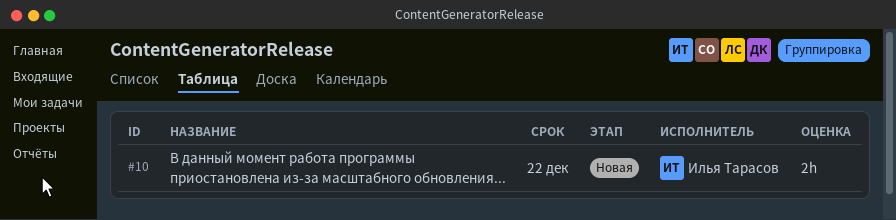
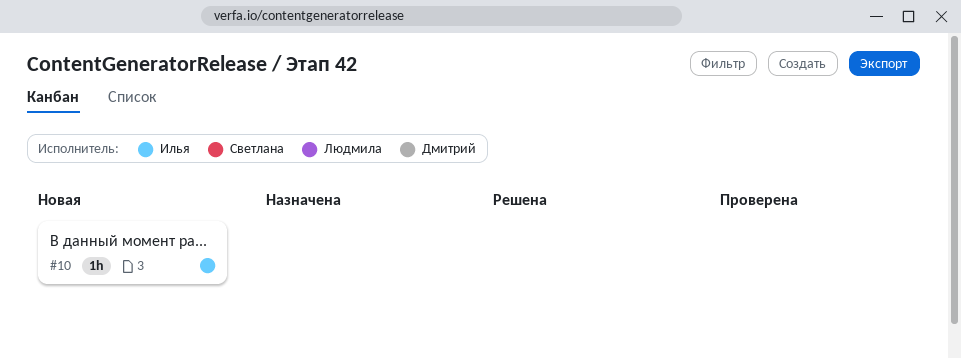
#10, estimate: 2h -> 1h

